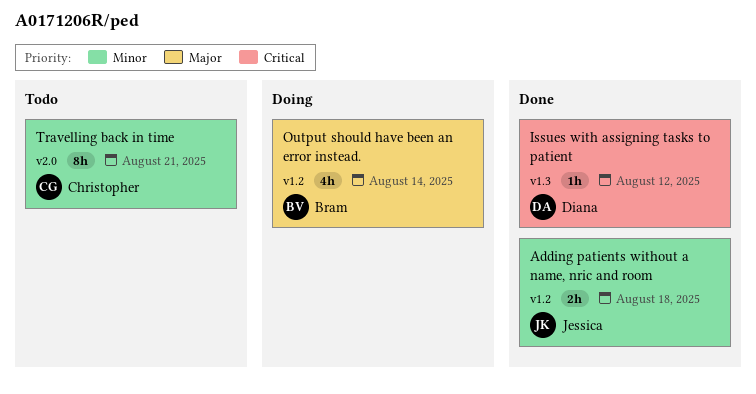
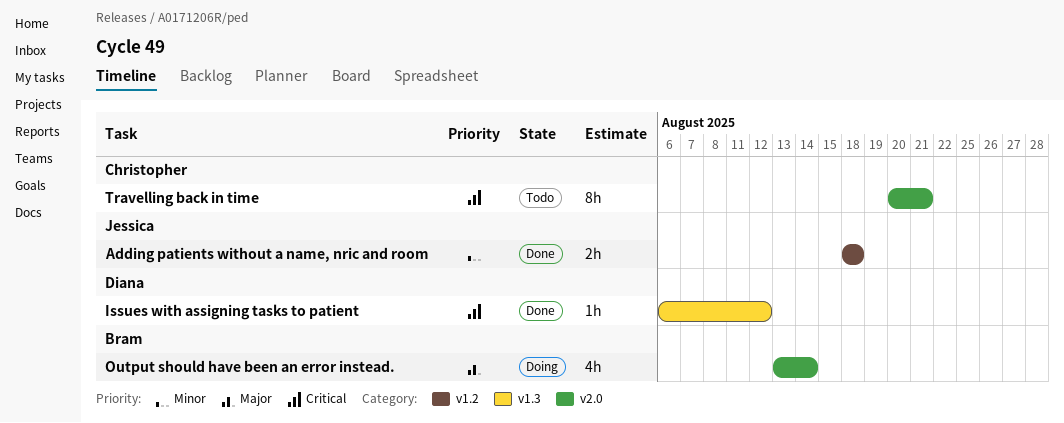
Output should have been an error instead., label: v1.2 -> v2.0
Travelling back in time, priority: Minor -> Critical

